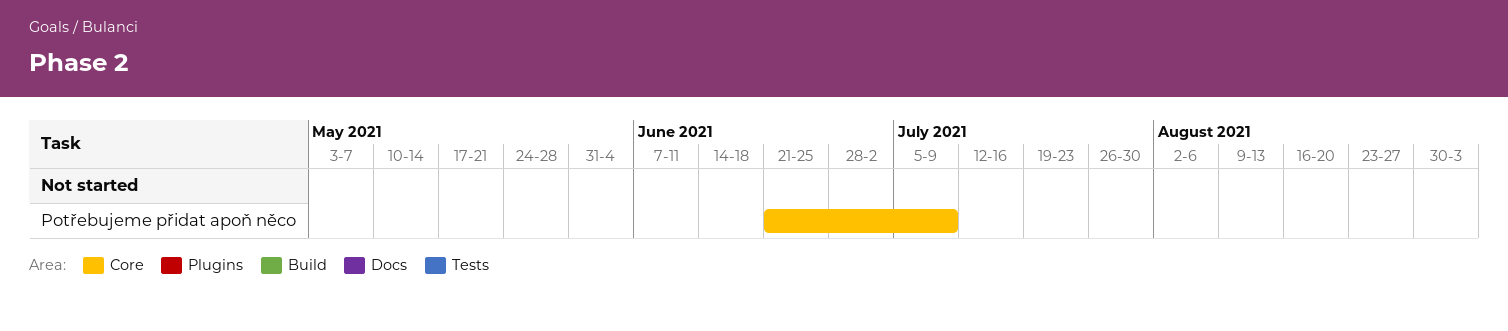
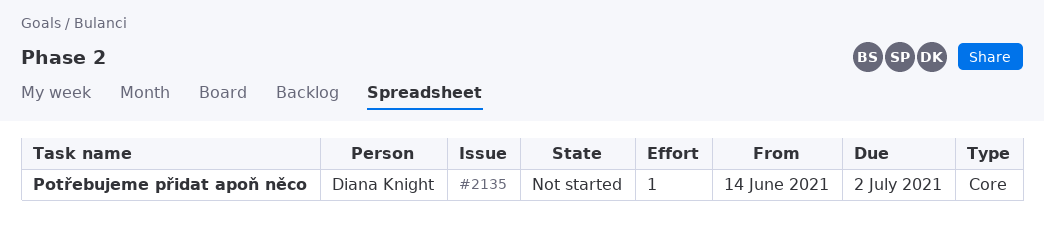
Potřebujeme přidat apoň něco, start: Jun 21 -> Jun 14
Potřebujeme přidat apoň něco, due: Jul 9 -> Jul 2

